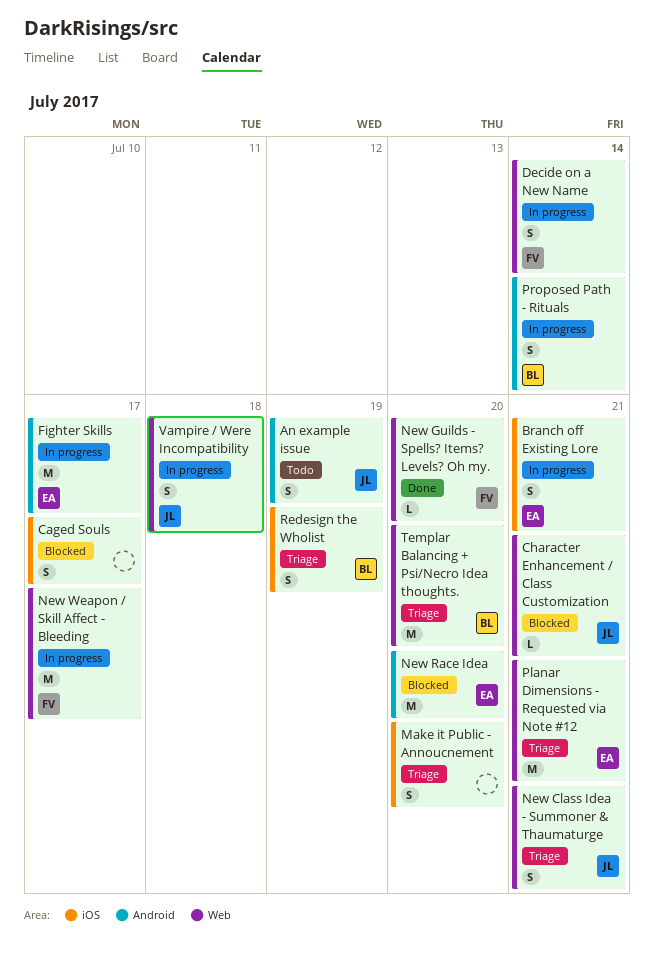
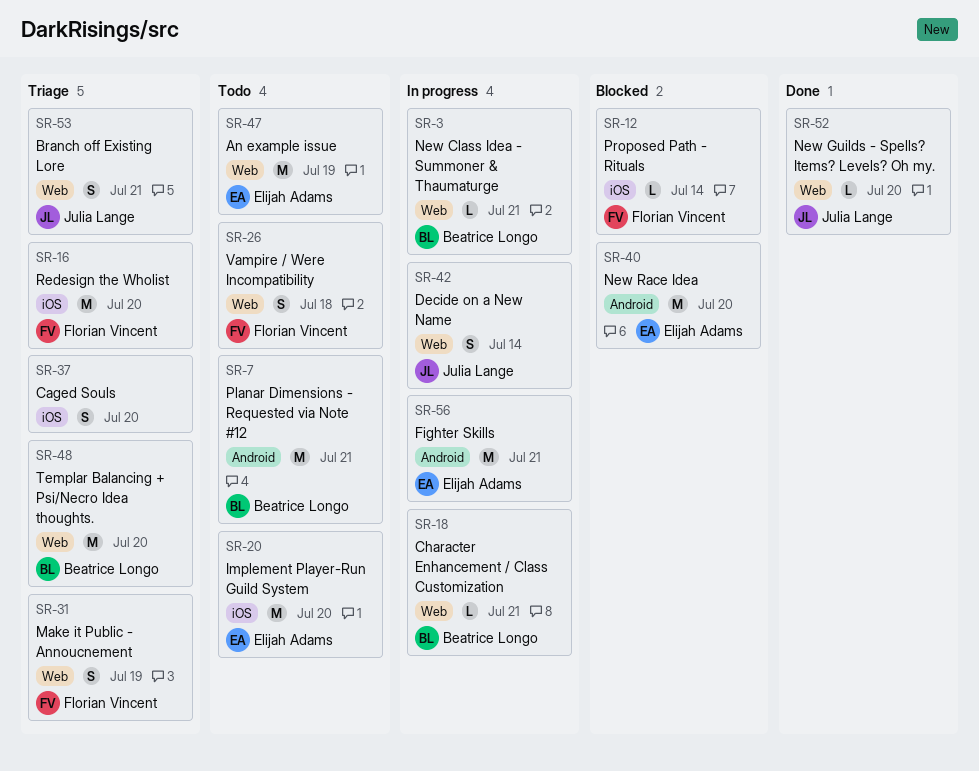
An example issue, owner: Julia Lange -> Elijah Adams
An example issue, label: Android -> Web
An example issue, estimate: S -> M
Branch off Existing Lore, status: In progress -> Triage
Branch off Existing Lore, owner: Elijah Adams -> Julia Lange
Branch off Existing Lore, label: iOS -> Web
Caged Souls, status: Blocked -> Triage
Caged Souls, due: Jul 17 -> Jul 20
Character Enhancement / Class Customization, status: Blocked -> In progress
Character Enhancement / Class Customization, owner: Julia Lange -> Beatrice Longo
Decide on a New Name, owner: Florian Vincent -> Julia Lange
Fighter Skills, due: Jul 17 -> Jul 21
Implement Player-Run Guild System: none -> present
Make it Public - Annoucnement, owner: none -> Florian Vincent
Make it Public - Annoucnement, label: iOS -> Web
Make it Public - Annoucnement, due: Jul 20 -> Jul 19
New Class Idea - Summoner & Thaumaturge, status: Triage -> In progress
New Class Idea - Summoner & Thaumaturge, owner: Julia Lange -> Beatrice Longo
New Class Idea - Summoner & Thaumaturge, estimate: S -> L
New Guilds - Spells? Items? Levels? Oh my., owner: Florian Vincent -> Julia Lange
New Weapon / Skill Affect - Bleeding: present -> none
Planar Dimensions - Requested via Note #12, status: Triage -> Todo
Planar Dimensions - Requested via Note #12, owner: Elijah Adams -> Beatrice Longo
Planar Dimensions - Requested via Note #12, label: Web -> Android
Proposed Path - Rituals, status: In progress -> Blocked
Proposed Path - Rituals, owner: Beatrice Longo -> Florian Vincent
Proposed Path - Rituals, label: Android -> iOS
Proposed Path - Rituals, estimate: S -> L
Redesign the Wholist, owner: Beatrice Longo -> Florian Vincent
Redesign the Wholist, estimate: S -> M
Redesign the Wholist, due: Jul 19 -> Jul 20
Vampire / Were Incompatibility, status: In progress -> Todo
Vampire / Were Incompatibility, owner: Julia Lange -> Florian Vincent

